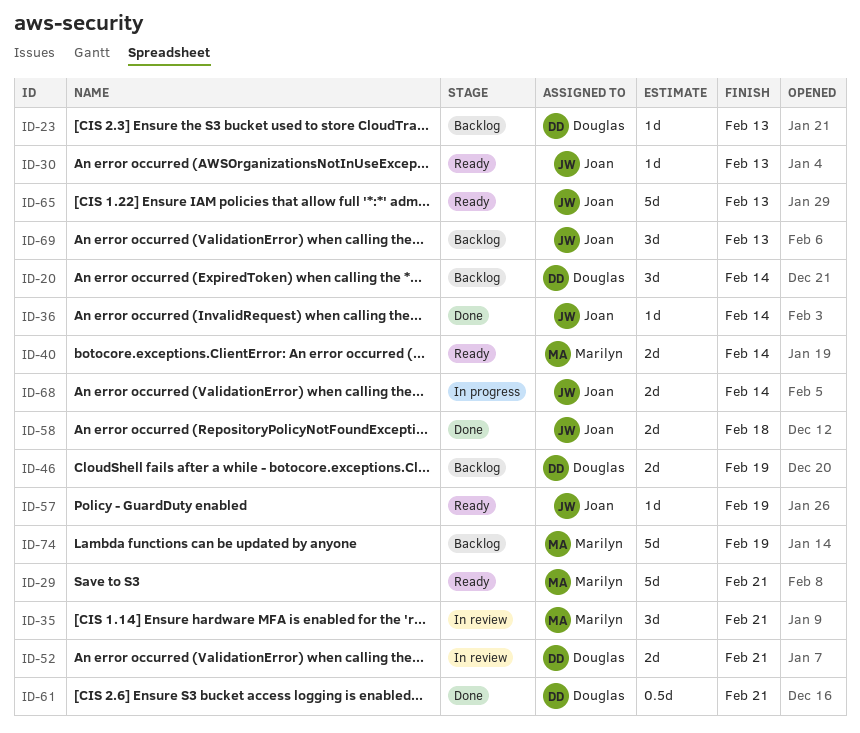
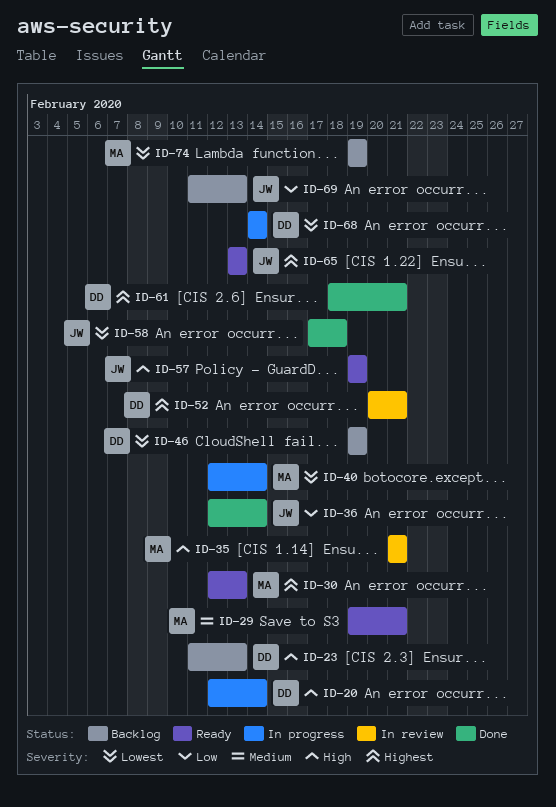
ID-20, status: Backlog -> In progress
ID-30, owner: Joan -> Marilyn
ID-40, status: Ready -> In progress
ID-68, owner: Joan -> Douglas

